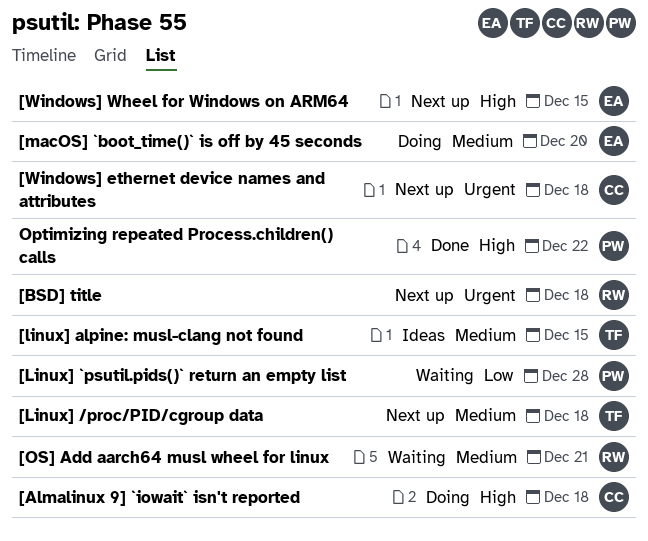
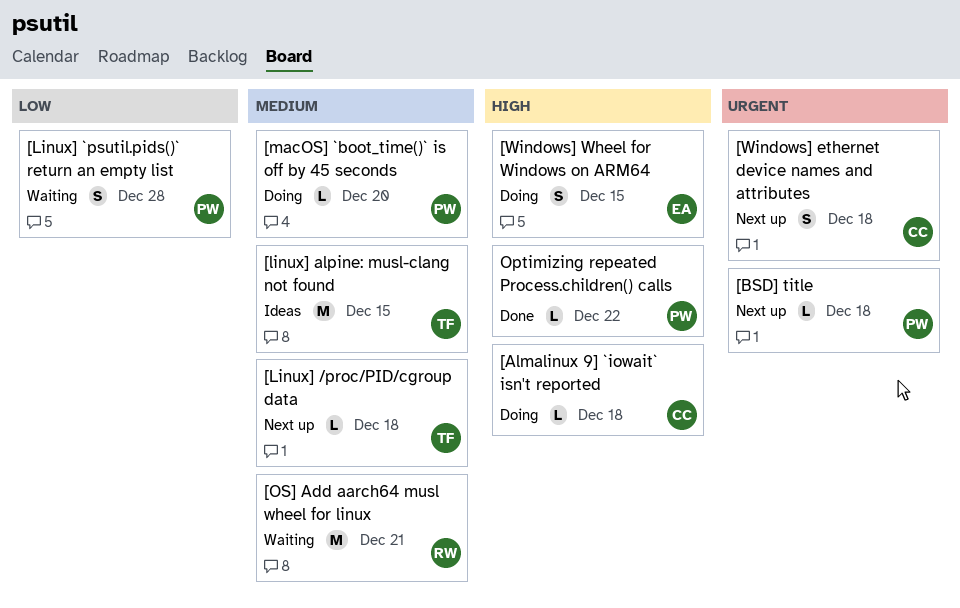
[BSD] title, owner: RW -> PW
[macOS] `boot_time()` is off by 45 seconds, owner: EA -> PW
[Windows] Wheel for Windows on ARM64, status: Next up -> Doing

